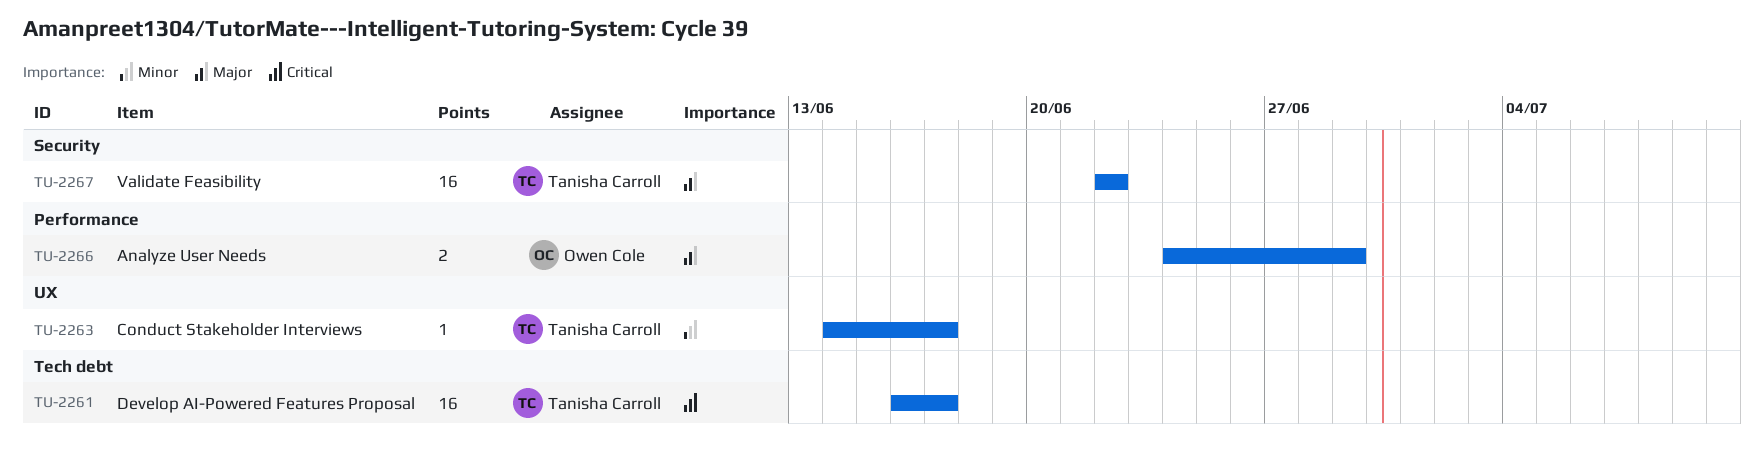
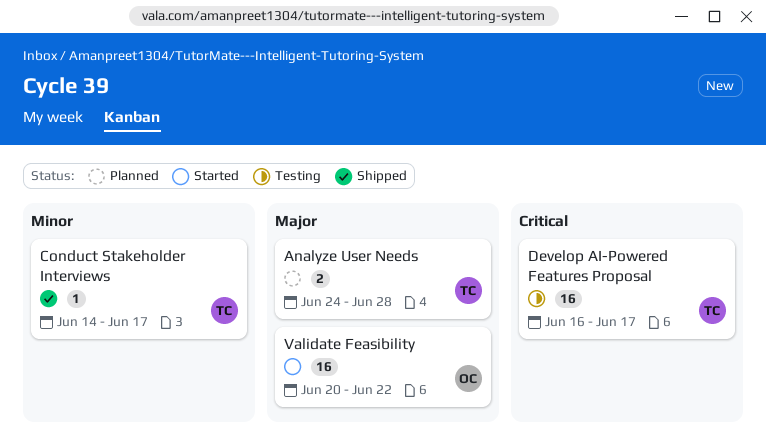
Analyze User Needs, owner: Owen Cole -> Tanisha Carroll
Analyze User Needs, due: Jun 29 -> Jun 28
Validate Feasibility, owner: Tanisha Carroll -> Owen Cole
Validate Feasibility, start: Jun 22 -> Jun 20

